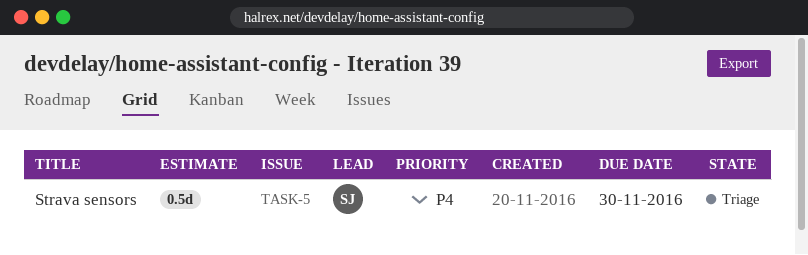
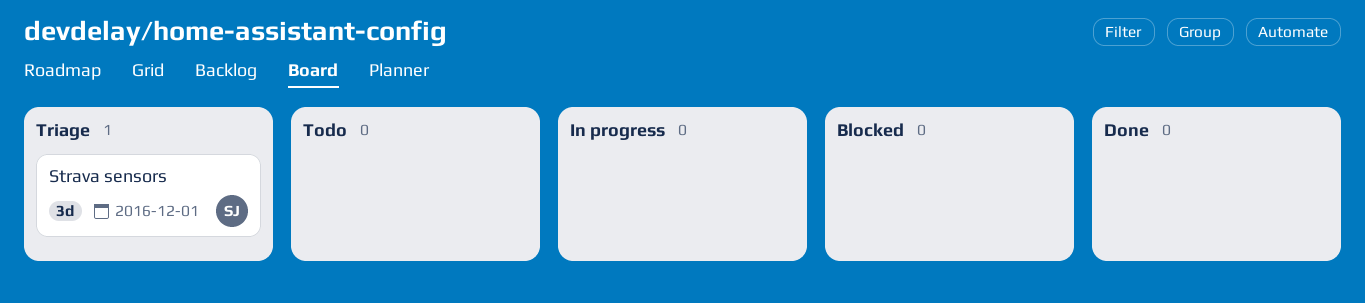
Strava sensors, estimate: 0.5d -> 3d
Strava sensors, due: Nov 30 -> Dec 1

